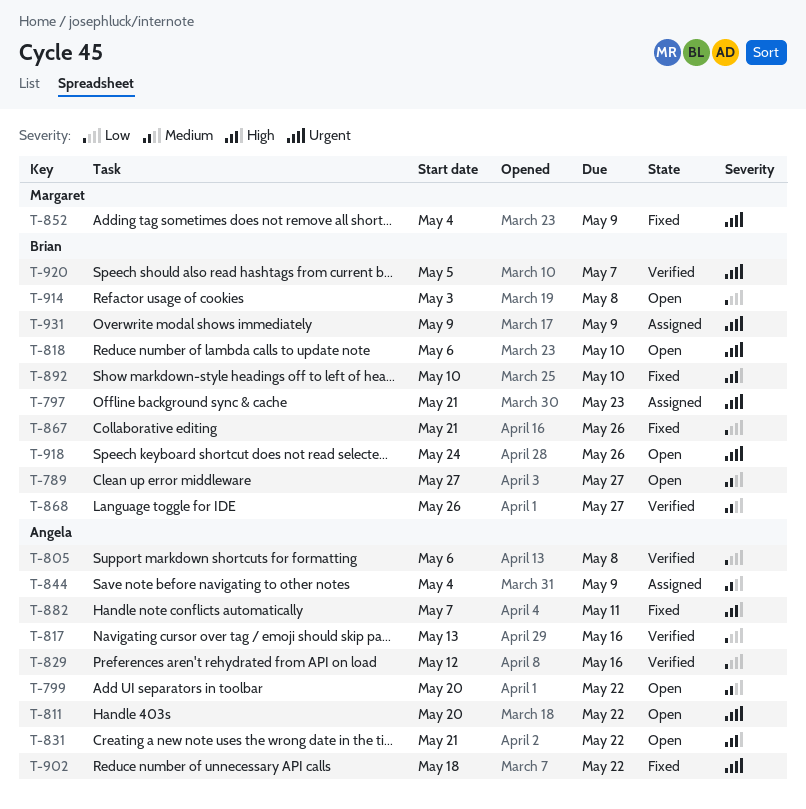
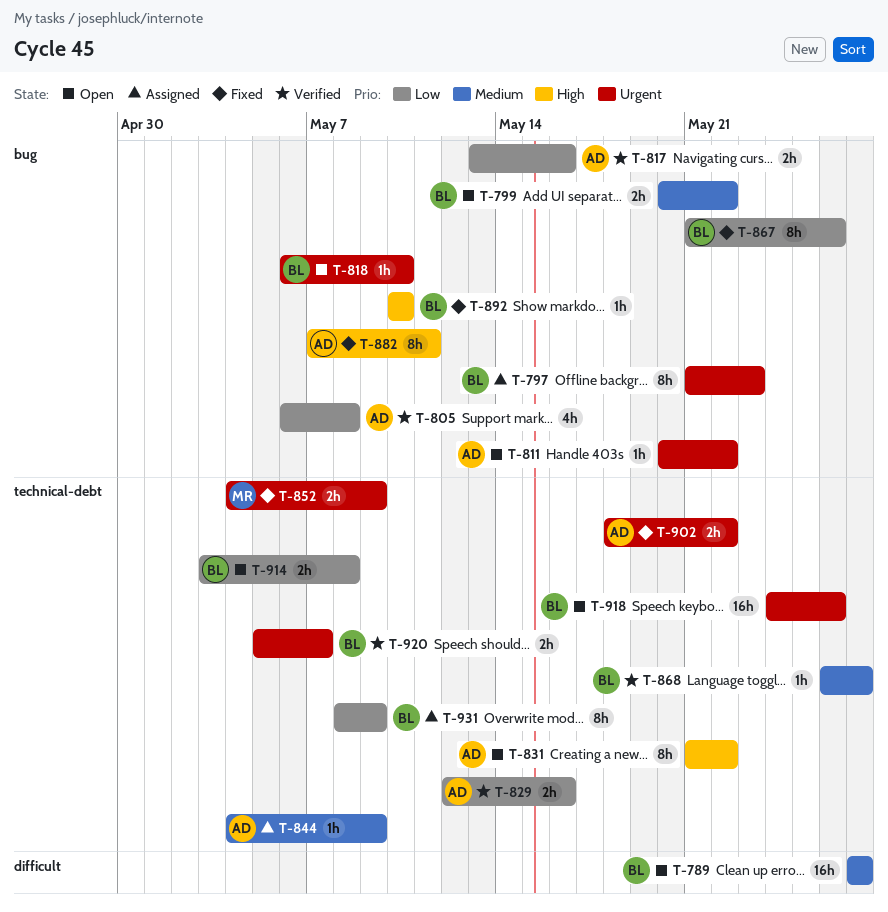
T-799, owner: Angela -> Brian
T-931, priority: Urgent -> Low
T-931, start: May 9 -> May 8

